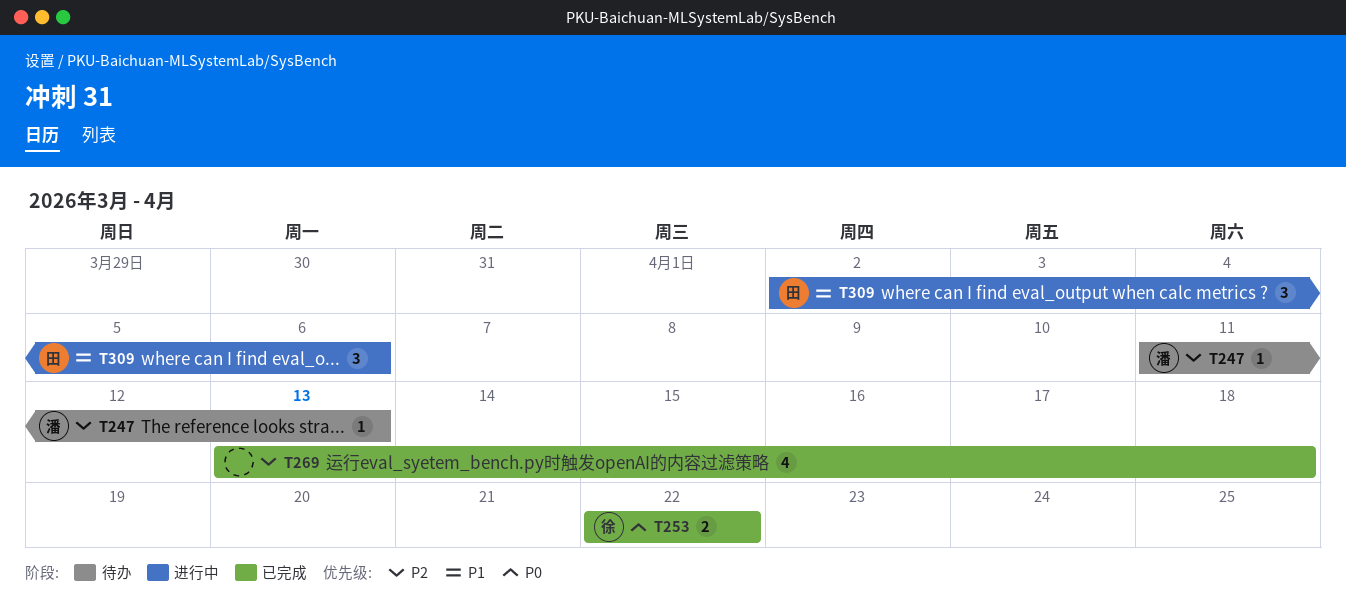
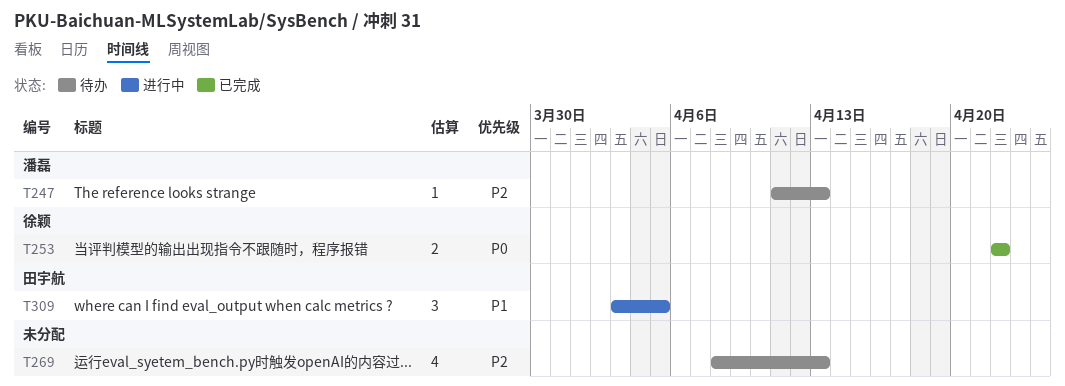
T269, status: 已完成 -> 待办
T269, start: Apr 13 -> Apr 8
T269, due: Apr 18 -> Apr 13
T309, start: Apr 2 -> Apr 3
T309, due: Apr 6 -> Apr 5

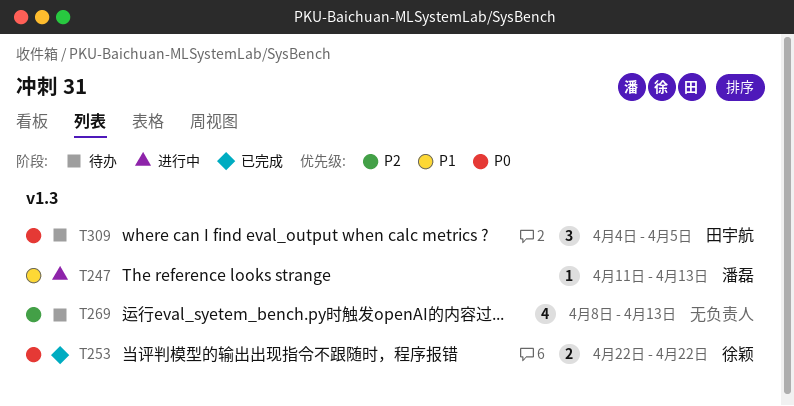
T247, status: 待办 -> 进行中
T247, priority: P2 -> P1
T309, status: 进行中 -> 待办
T309, priority: P1 -> P0
T309, start: Apr 3 -> Apr 4

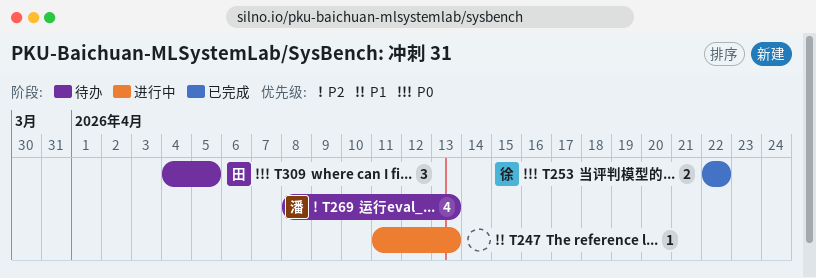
T247, owner: 潘磊 -> none
T269, owner: none -> 潘磊

